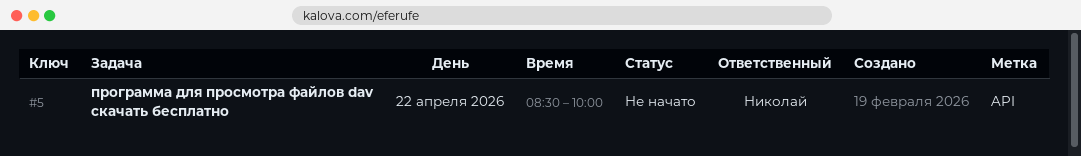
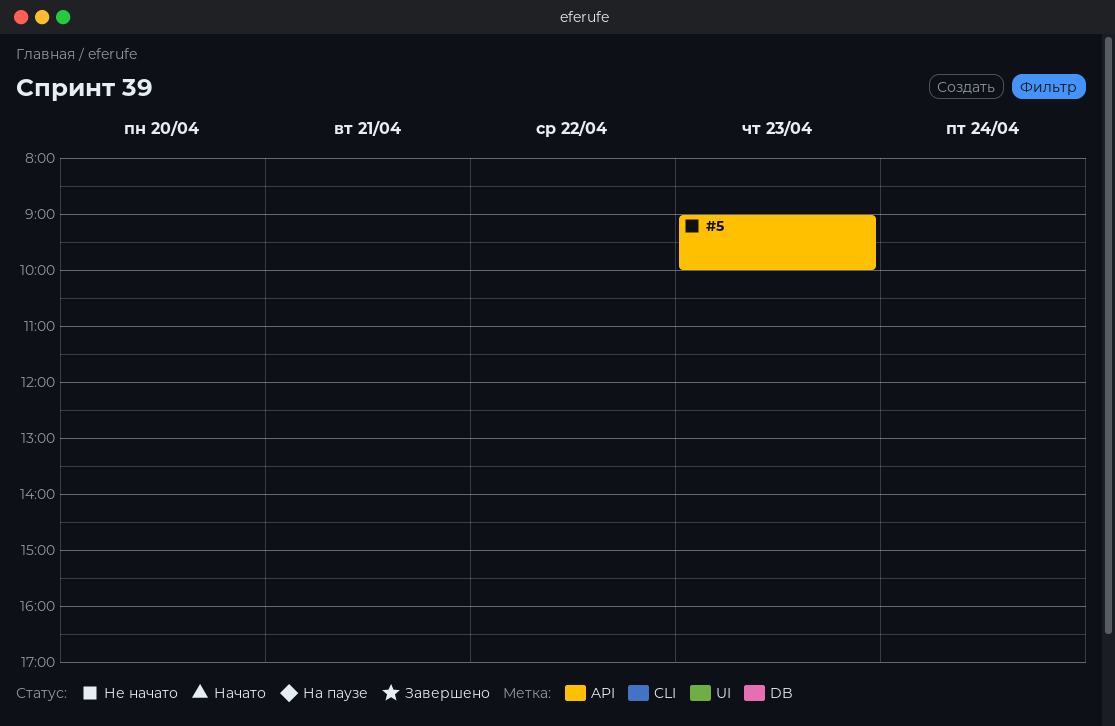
#5, day: Apr 22 -> Apr 23
#5, begins: 08:30 -> 09:00

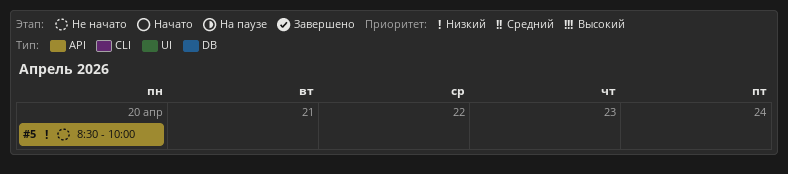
#5, day: Apr 23 -> Apr 20
#5, begins: 09:00 -> 08:30

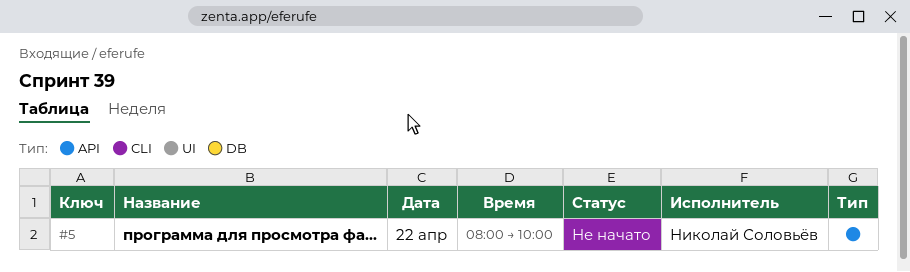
#5, day: Apr 20 -> Apr 22
#5, begins: 08:30 -> 08:00

